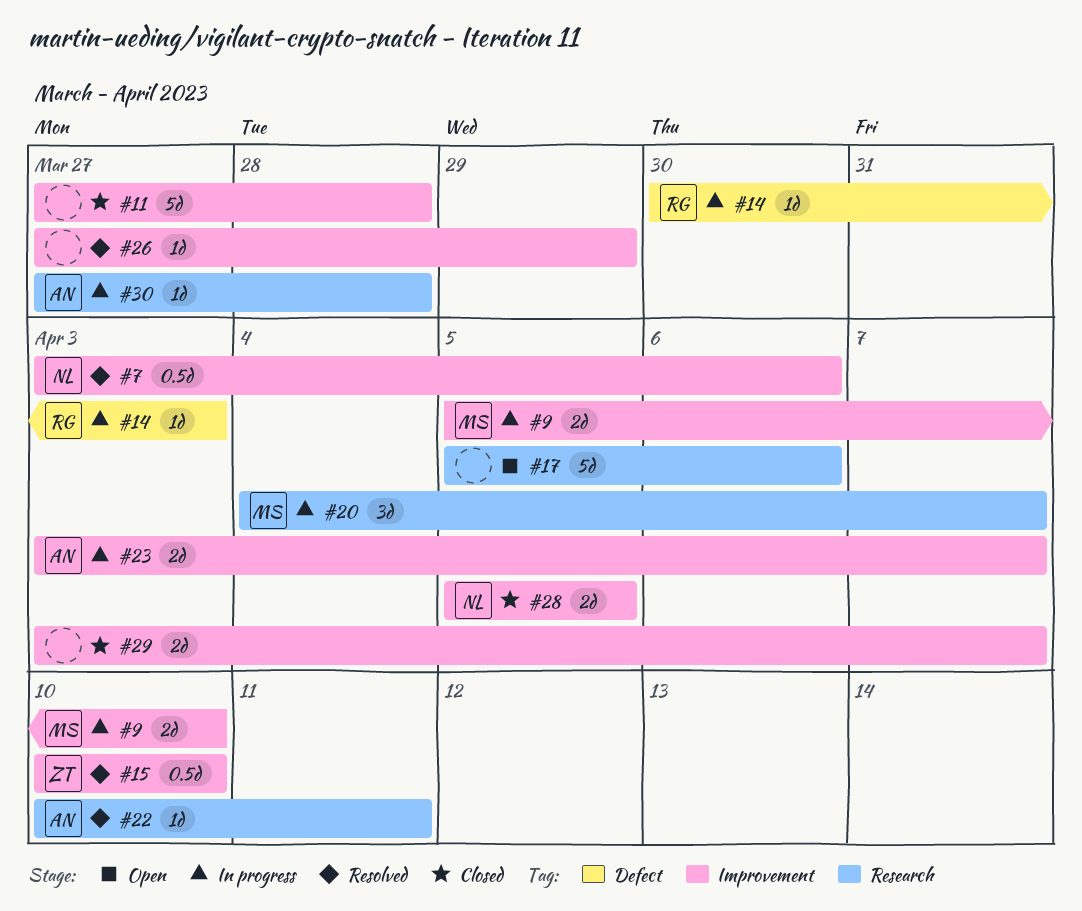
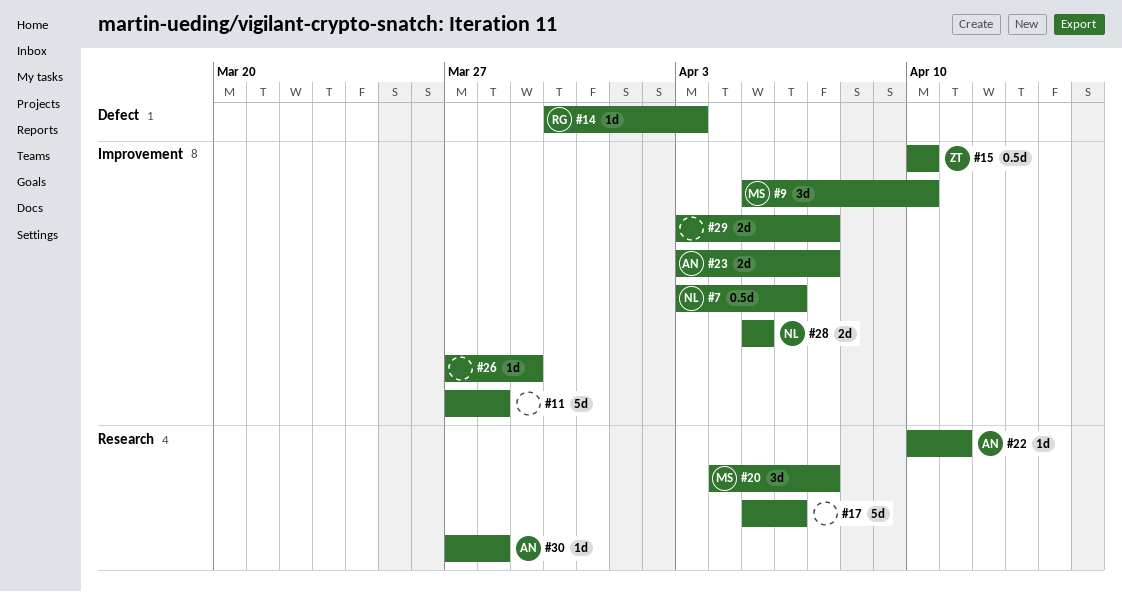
#9, estimate: 2d -> 3d

